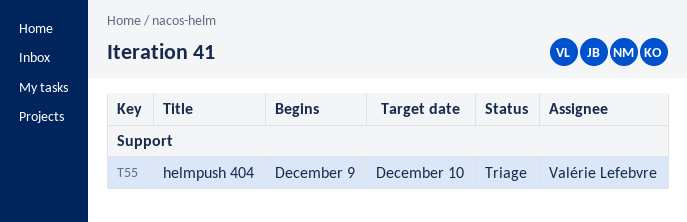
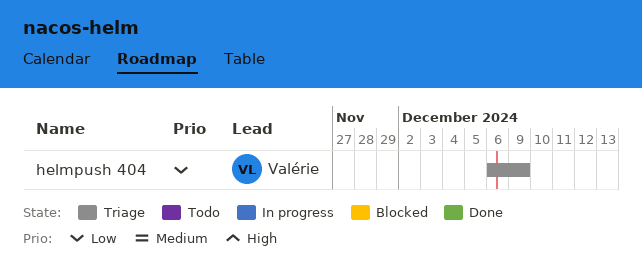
helmpush 404, start: Dec 9 -> Dec 6
helmpush 404, due: Dec 10 -> Dec 9

